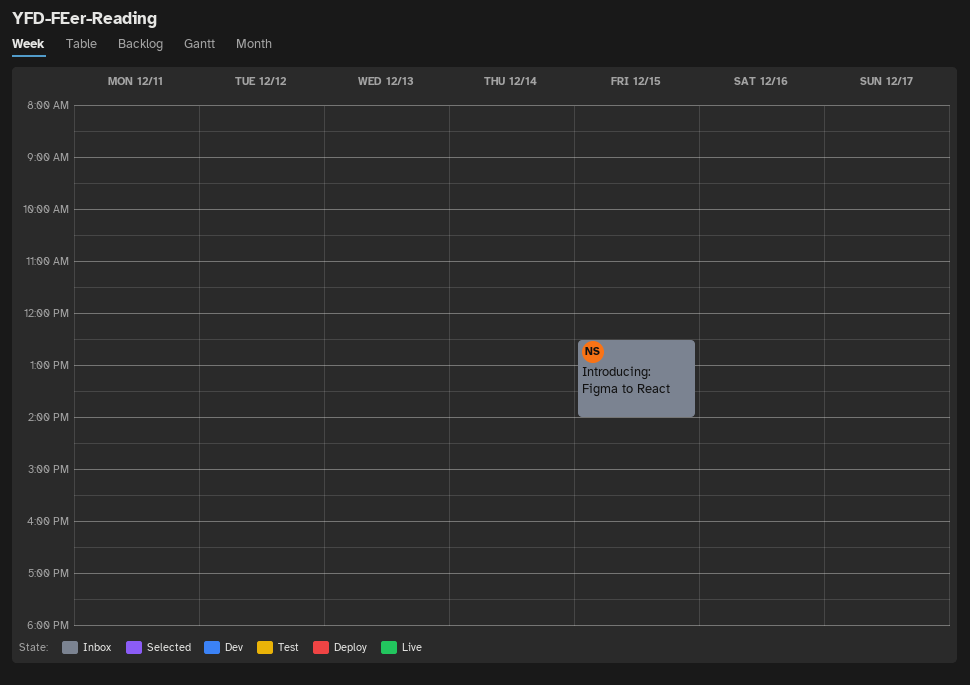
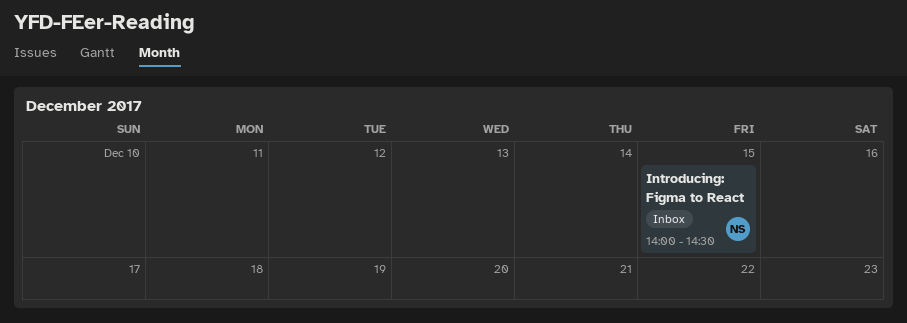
Introducing: Figma to React, begins: 12:30 -> 14:00
Introducing: Figma to React, ends: 14:00 -> 14:30

